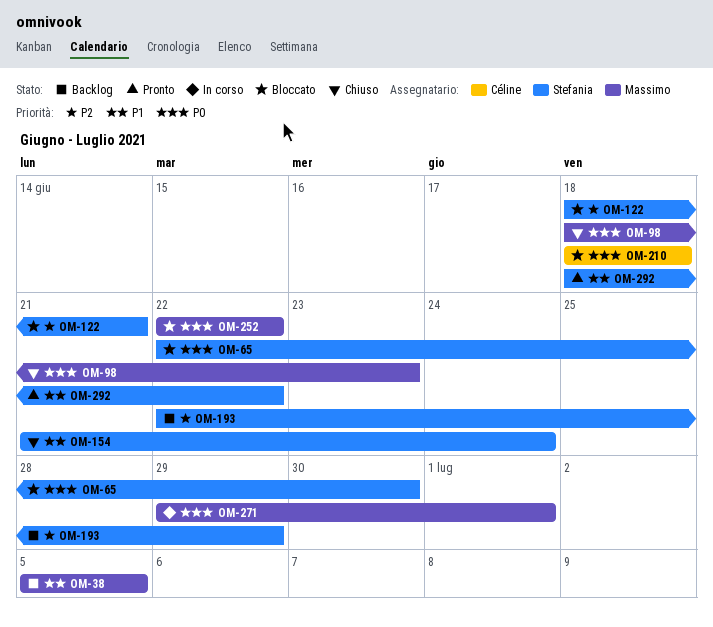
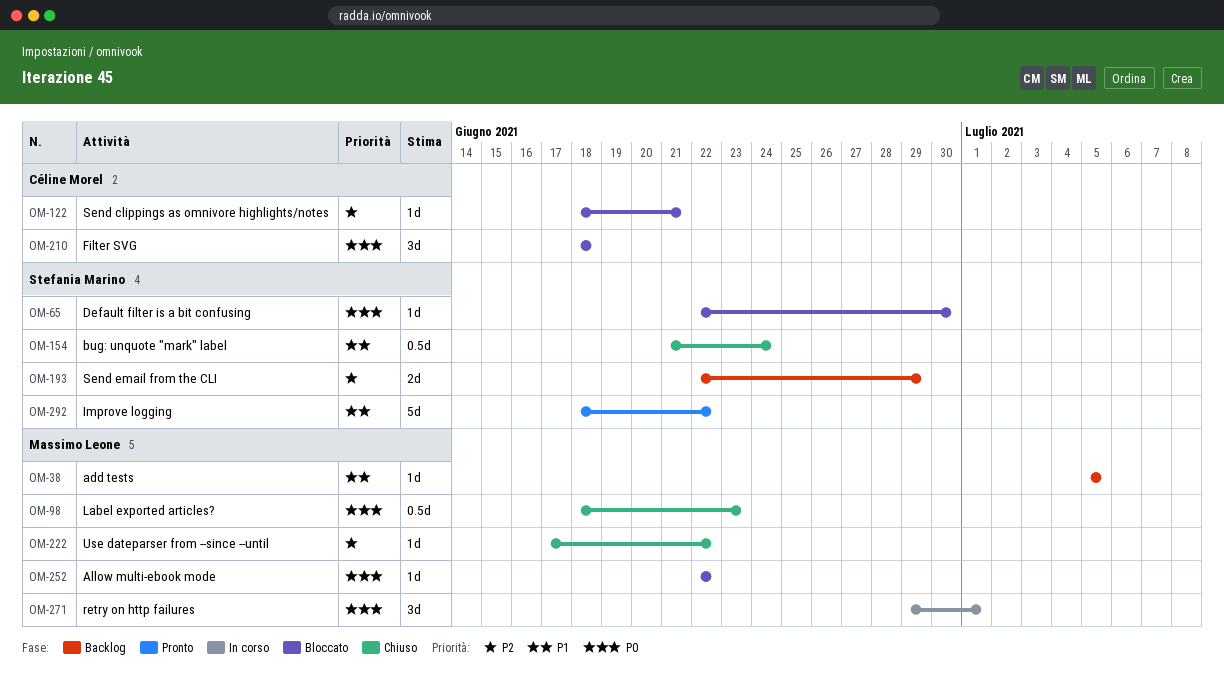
OM-122, owner: Stefania Marino -> Céline Morel
OM-222: none -> present

